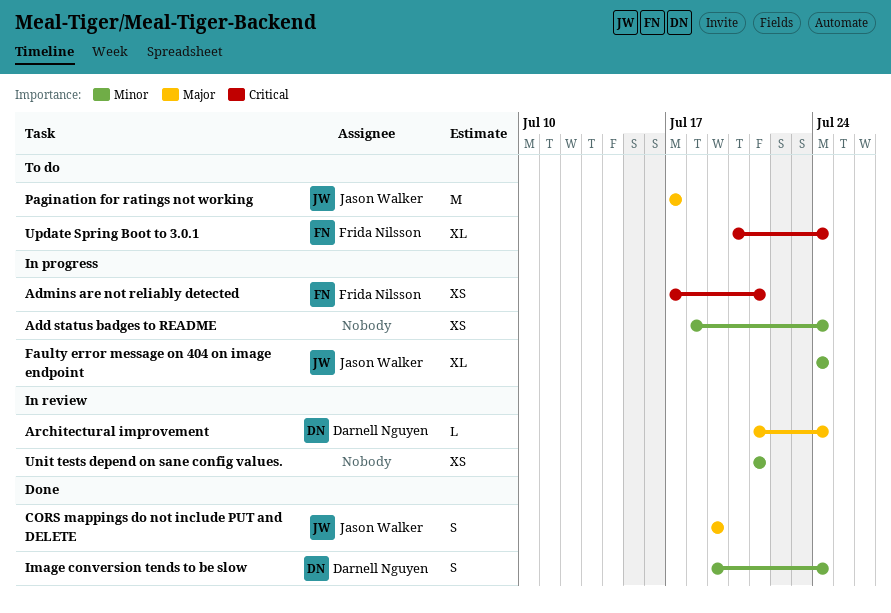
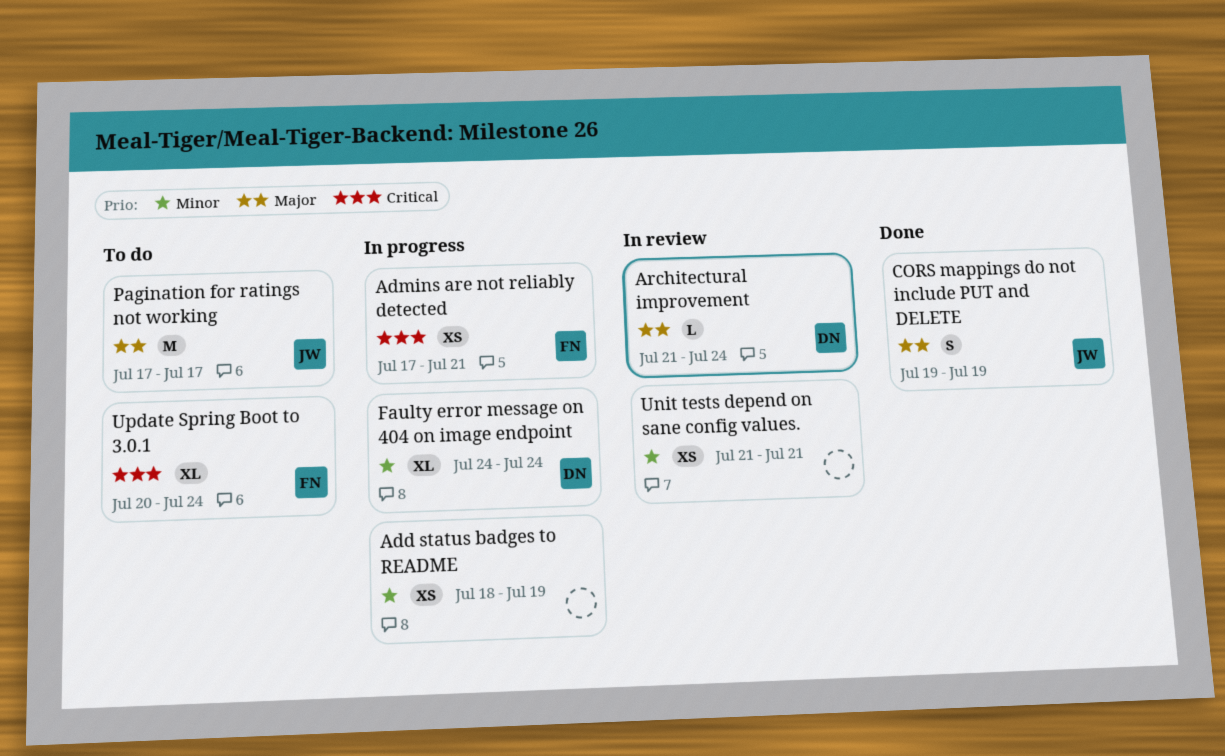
Add status badges to README, due: Jul 24 -> Jul 19
Faulty error message on 404 on image endpoint, owner: Jason Walker -> Darnell Nguyen
Image conversion tends to be slow: present -> none

